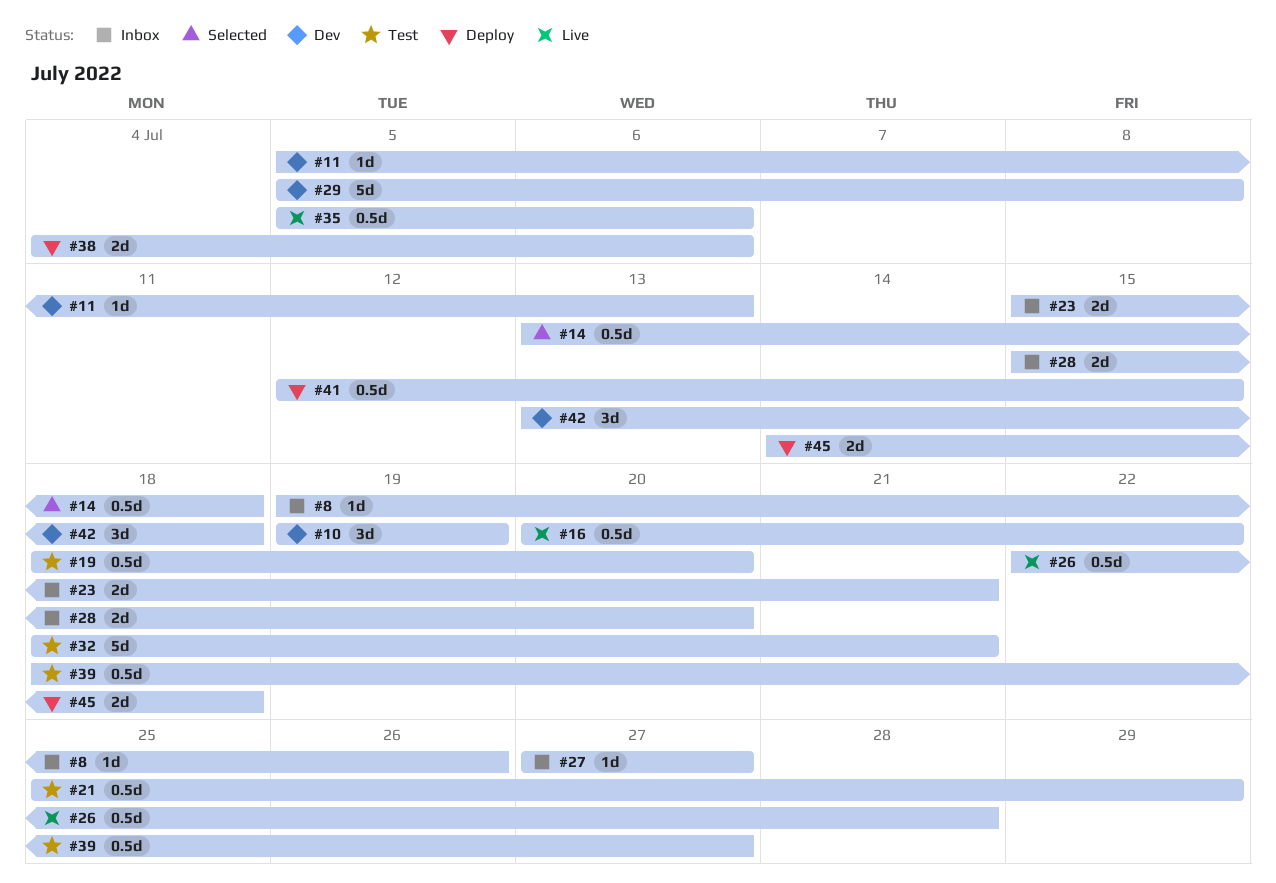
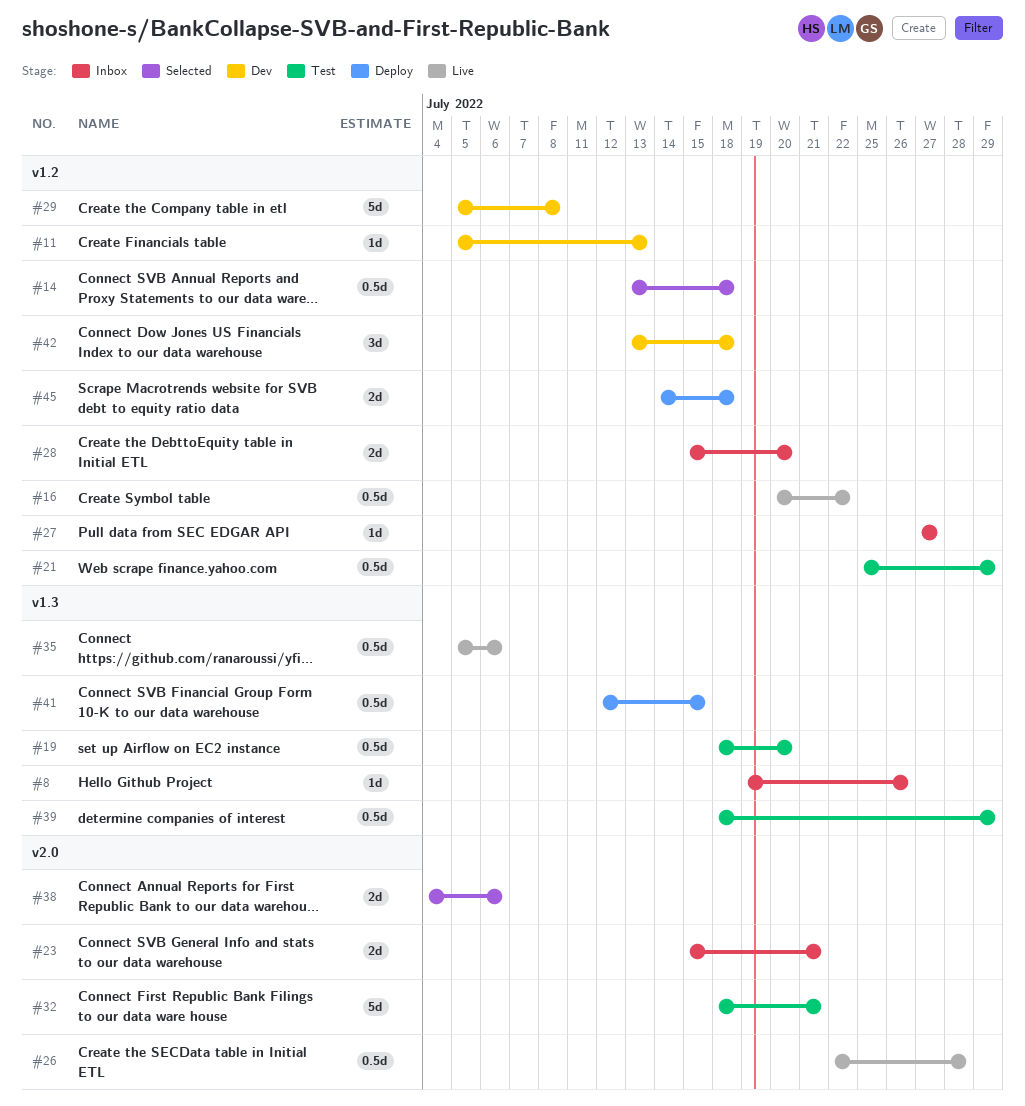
#10: present -> none
#38, status: Deploy -> Selected
#39, due: Jul 27 -> Jul 29

